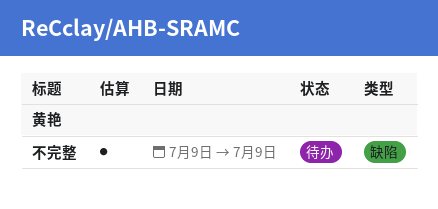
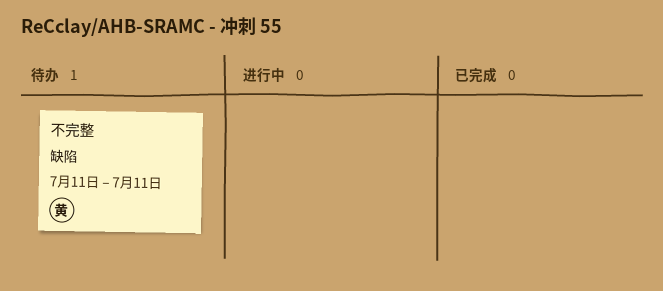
不完整, start: Jul 9 -> Jul 11
不完整, due: Jul 9 -> Jul 11

